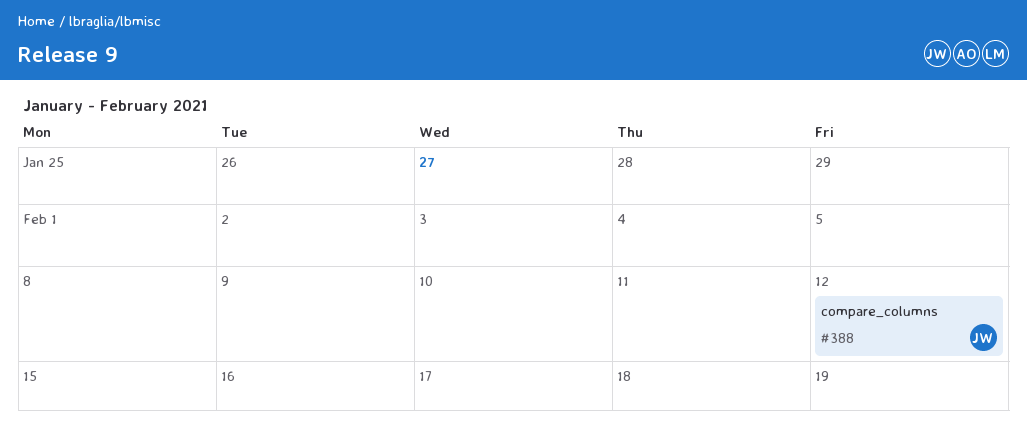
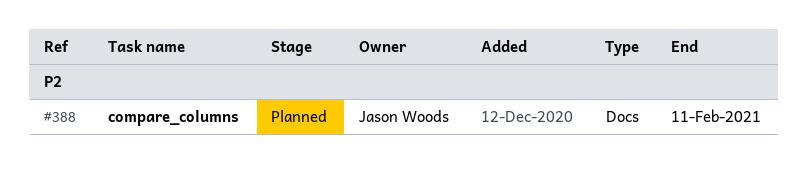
#388, due: Feb 12 -> Feb 11

